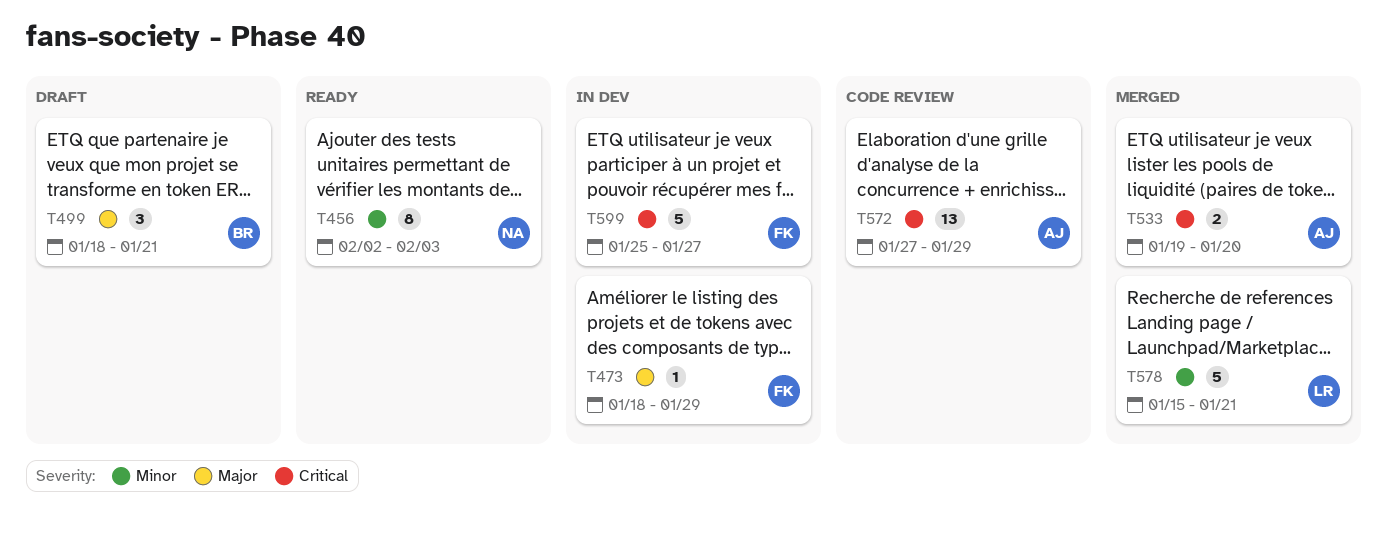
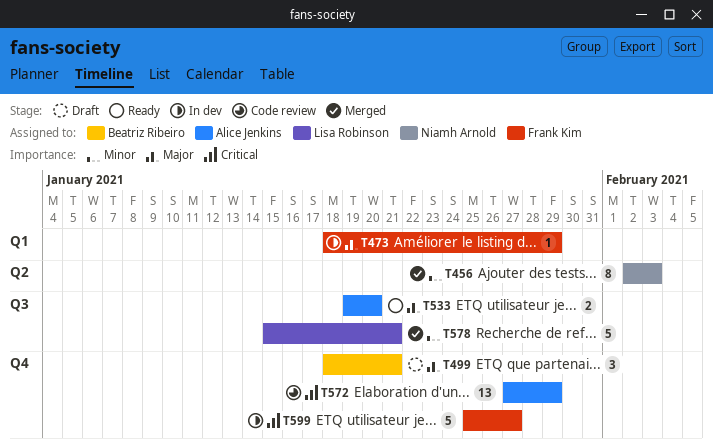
T456, status: Ready -> Merged
T533, status: Merged -> Ready
T533, priority: Critical -> Major

